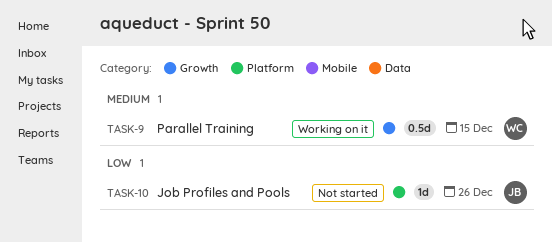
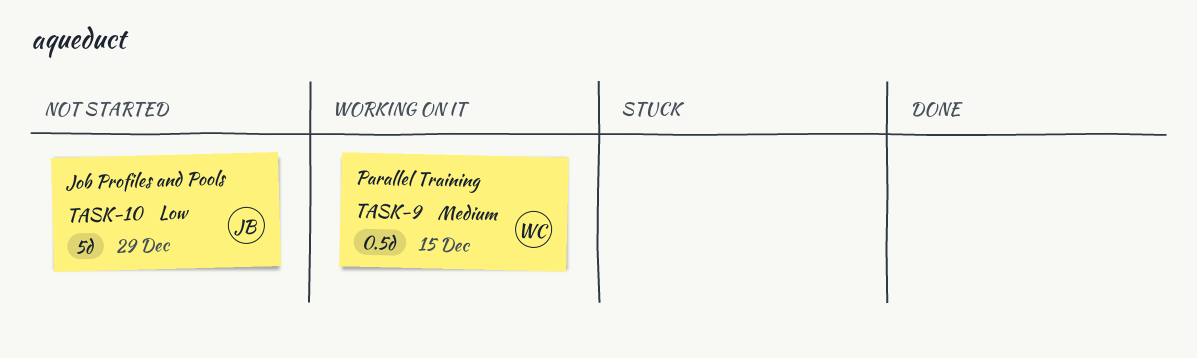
TASK-10, estimate: 1d -> 5d
TASK-10, due: Dec 26 -> Dec 29

